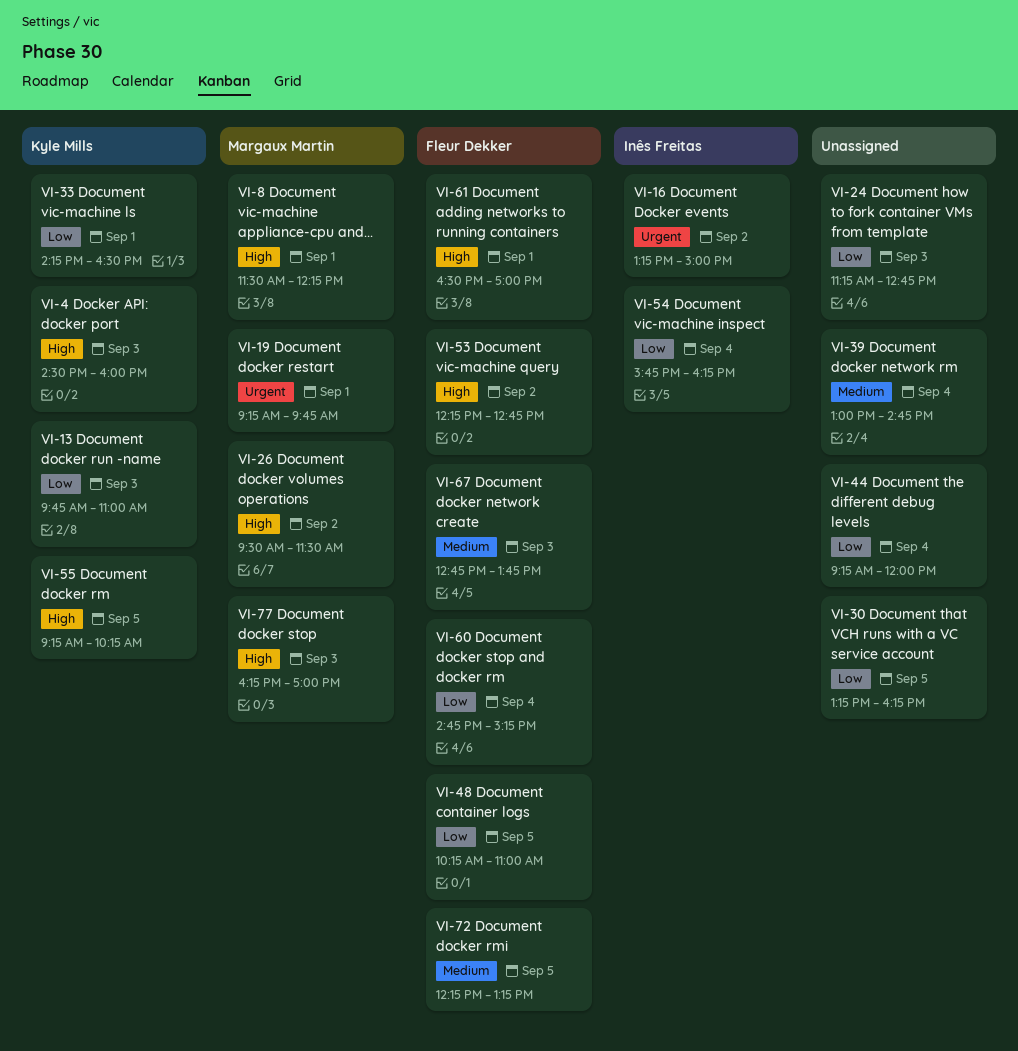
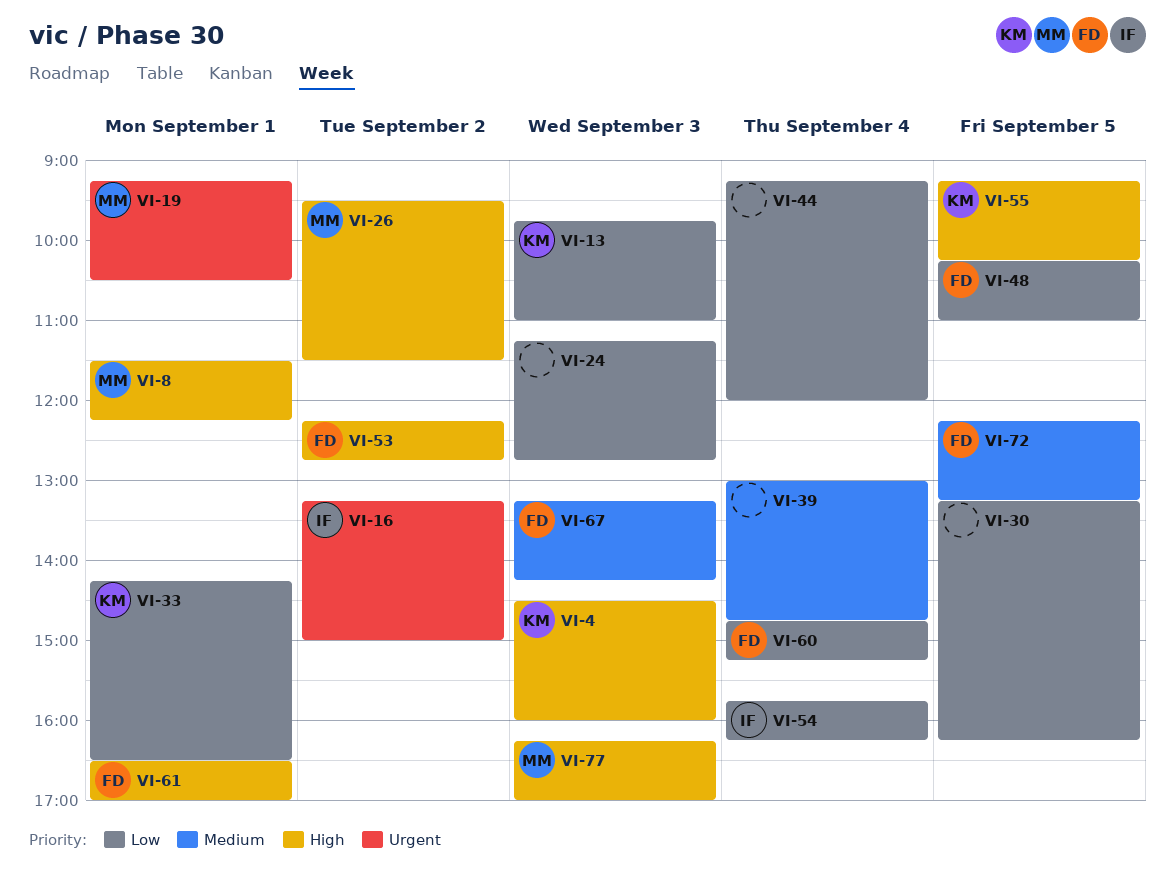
VI-19, ends: 09:45 -> 10:30
VI-67, begins: 12:45 -> 13:15
VI-67, ends: 13:45 -> 14:15

